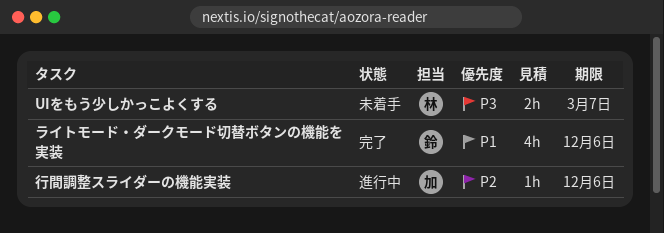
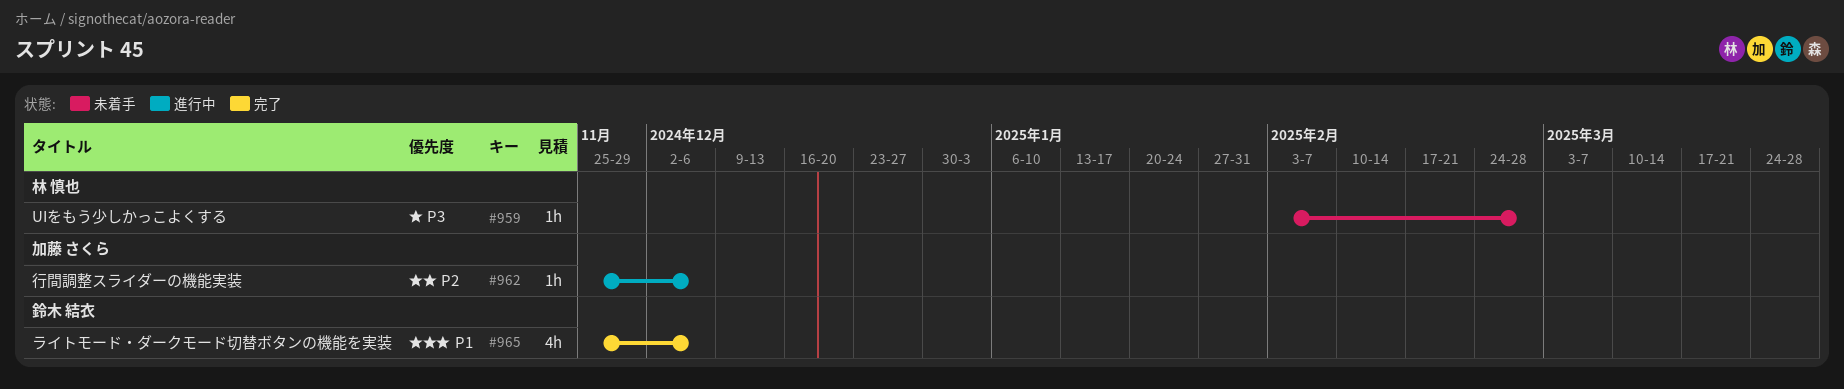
UIをもう少しかっこよくする, estimate: 2h -> 1h
UIをもう少しかっこよくする, due: Mar 7 -> Feb 28

